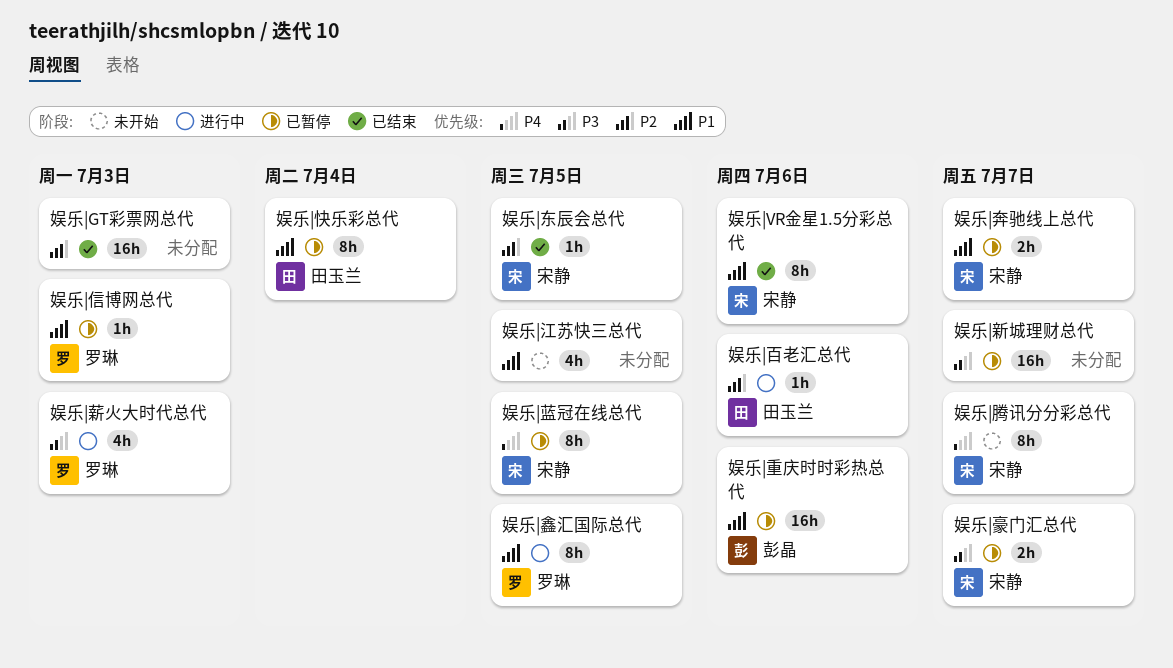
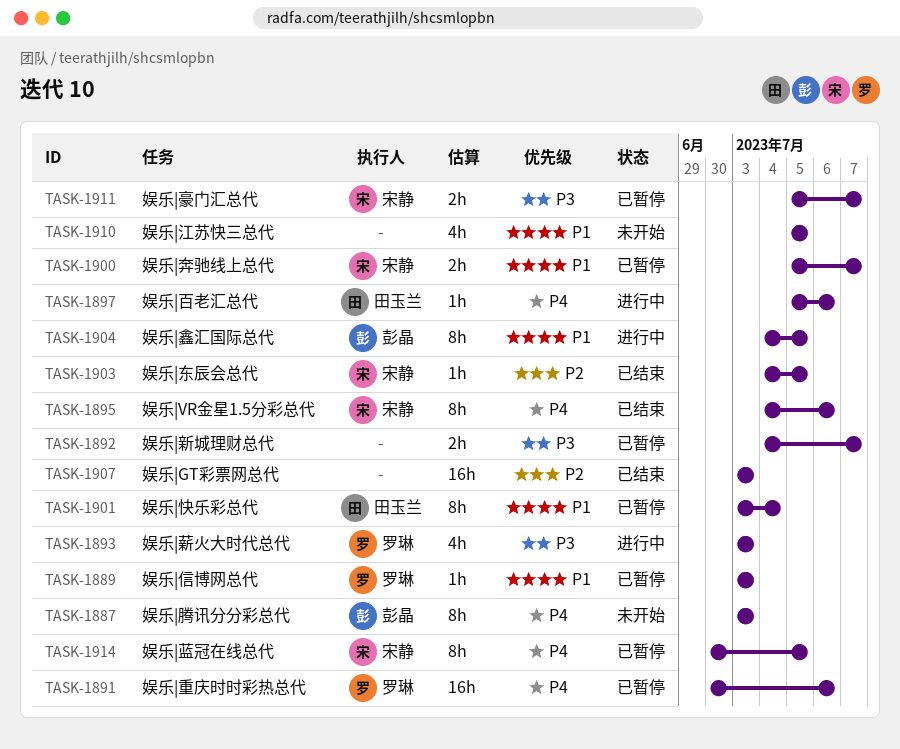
娱乐|VR金星1.5分彩总代, priority: P1 -> P4
娱乐|新城理财总代, estimate: 16h -> 2h
娱乐|百老汇总代, priority: P2 -> P4
娱乐|腾讯分分彩总代, owner: 宋静 -> 彭晶
娱乐|腾讯分分彩总代, due: Jul 7 -> Jul 3
娱乐|重庆时时彩热总代, owner: 彭晶 -> 罗琳
娱乐|重庆时时彩热总代, priority: P1 -> P4
娱乐|鑫汇国际总代, owner: 罗琳 -> 彭晶

